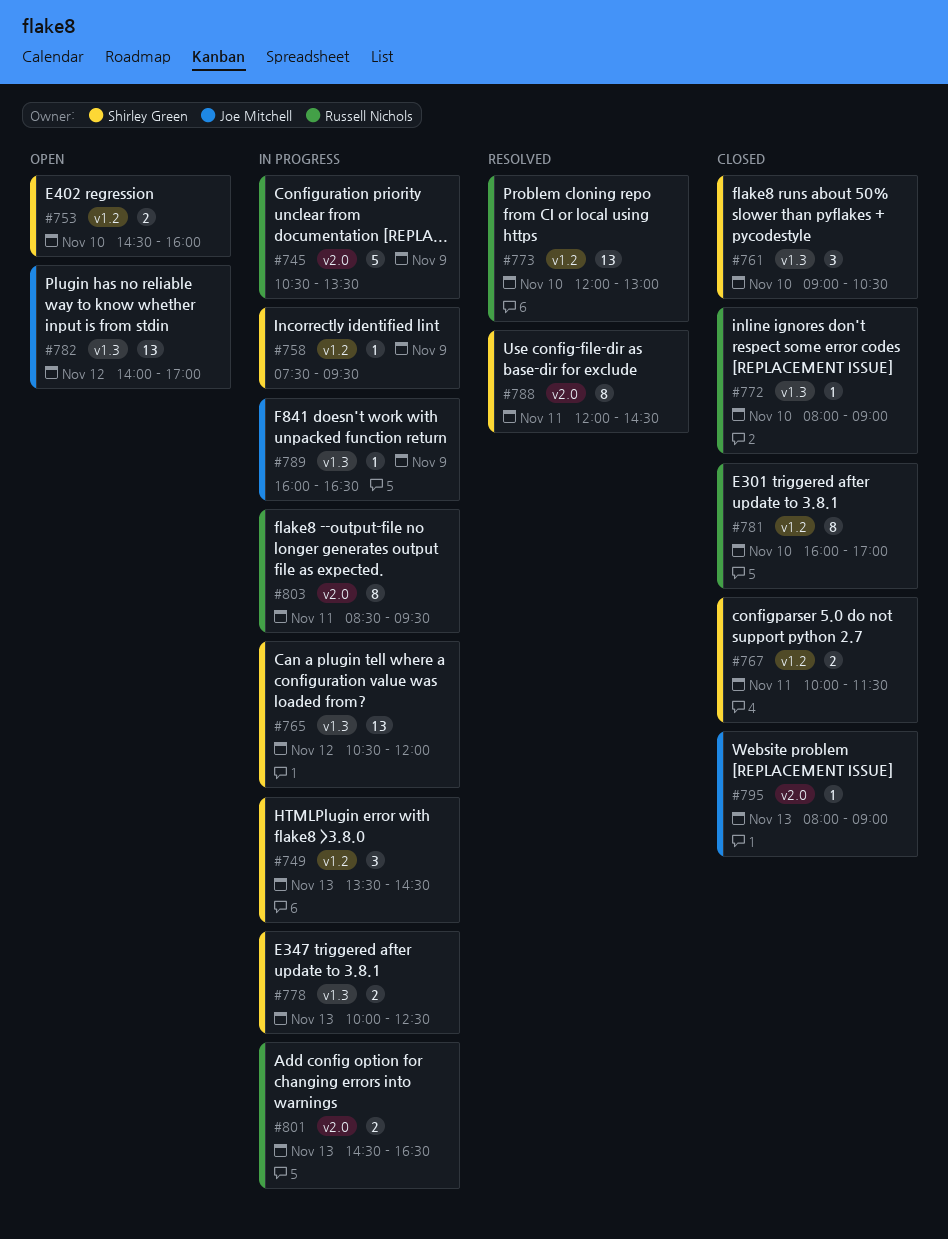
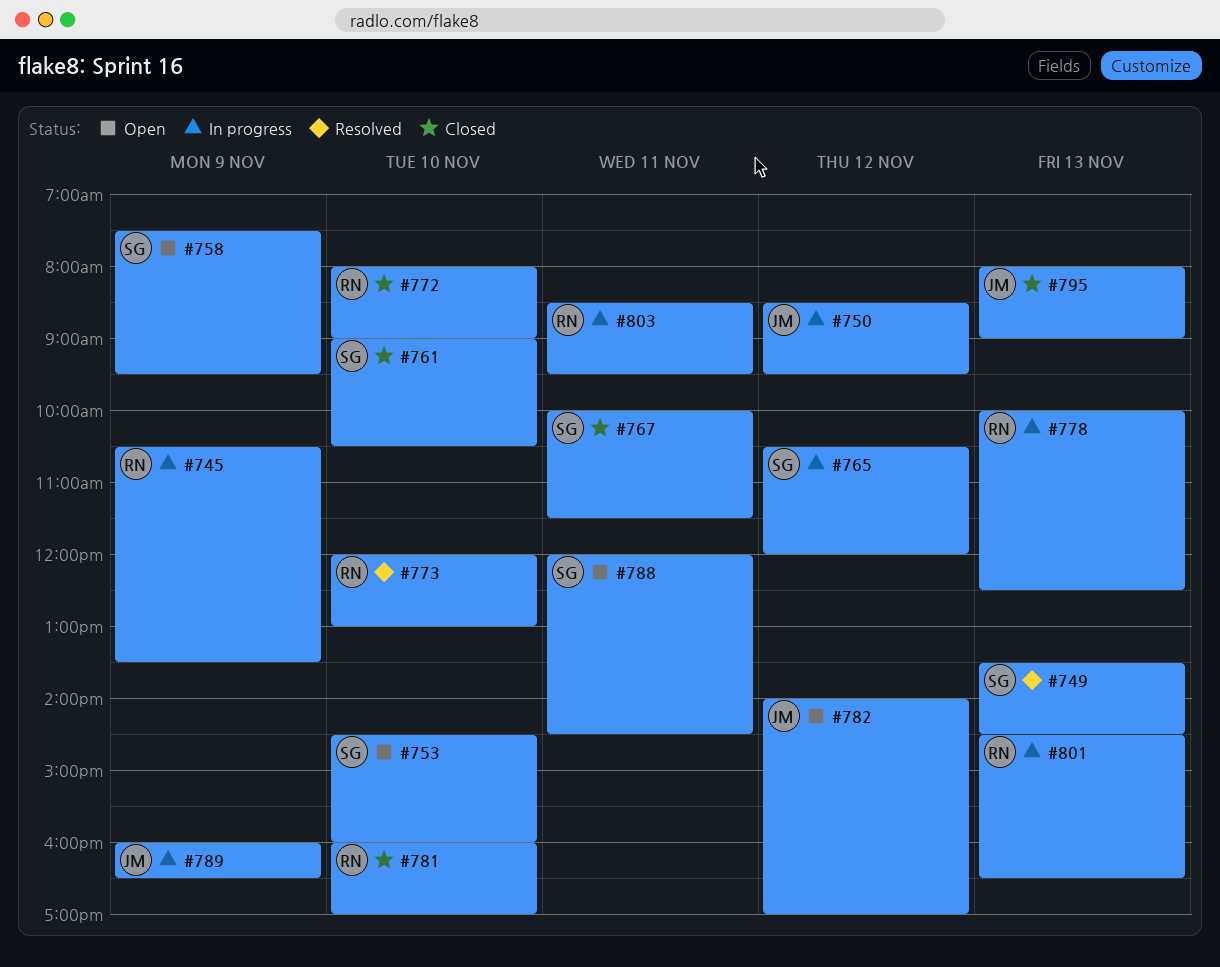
#749, status: In progress -> Resolved
#750: none -> present
#758, status: In progress -> Open
#778, owner: Shirley Green -> Russell Nichols
#788, status: Resolved -> Open

